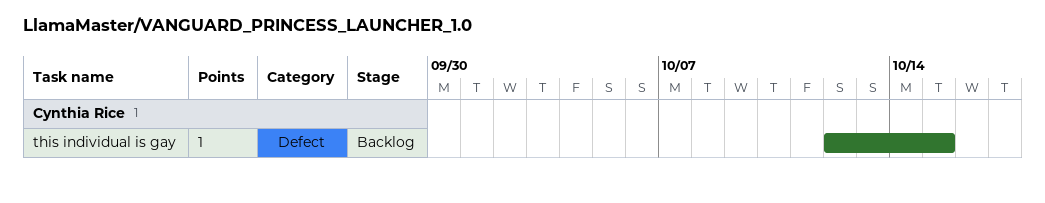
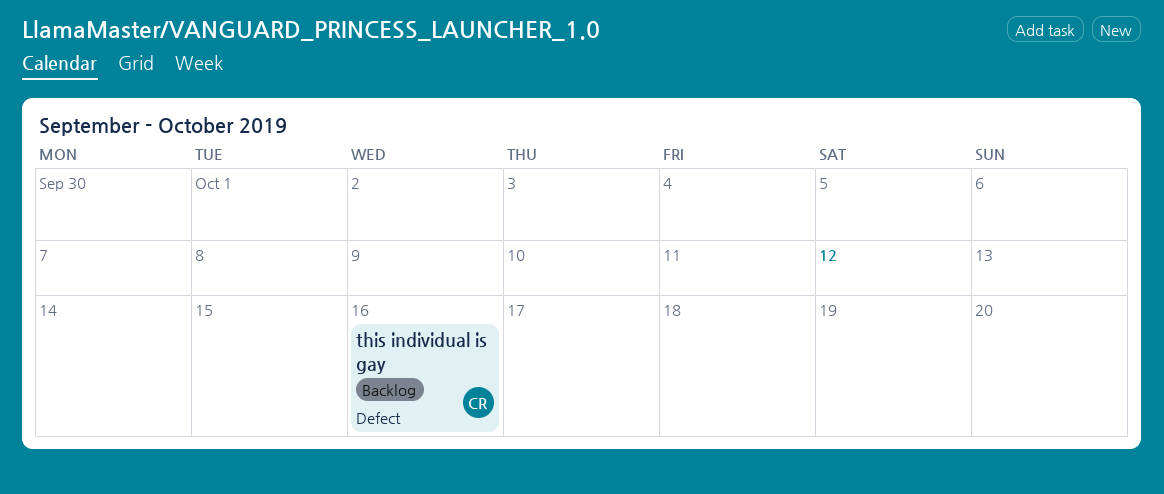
this individual is gay, due: Oct 15 -> Oct 16

